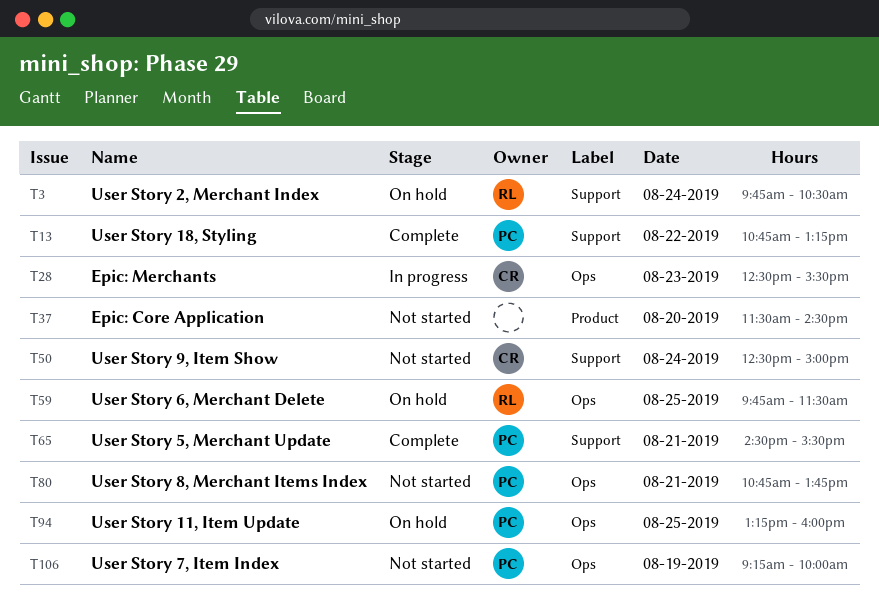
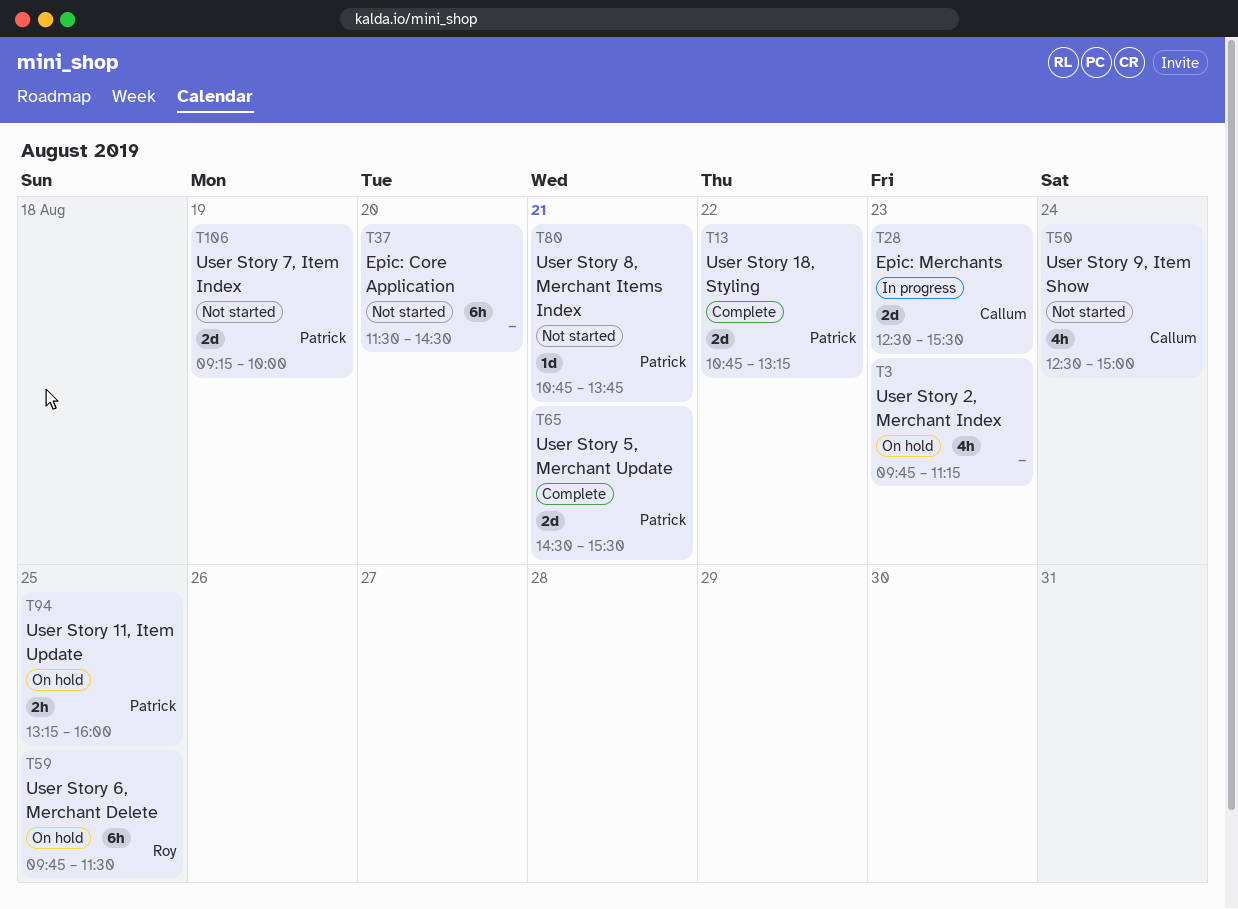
T3, owner: Roy -> none
T3, day: Aug 24 -> Aug 23
T3, ends: 10:30 -> 11:15

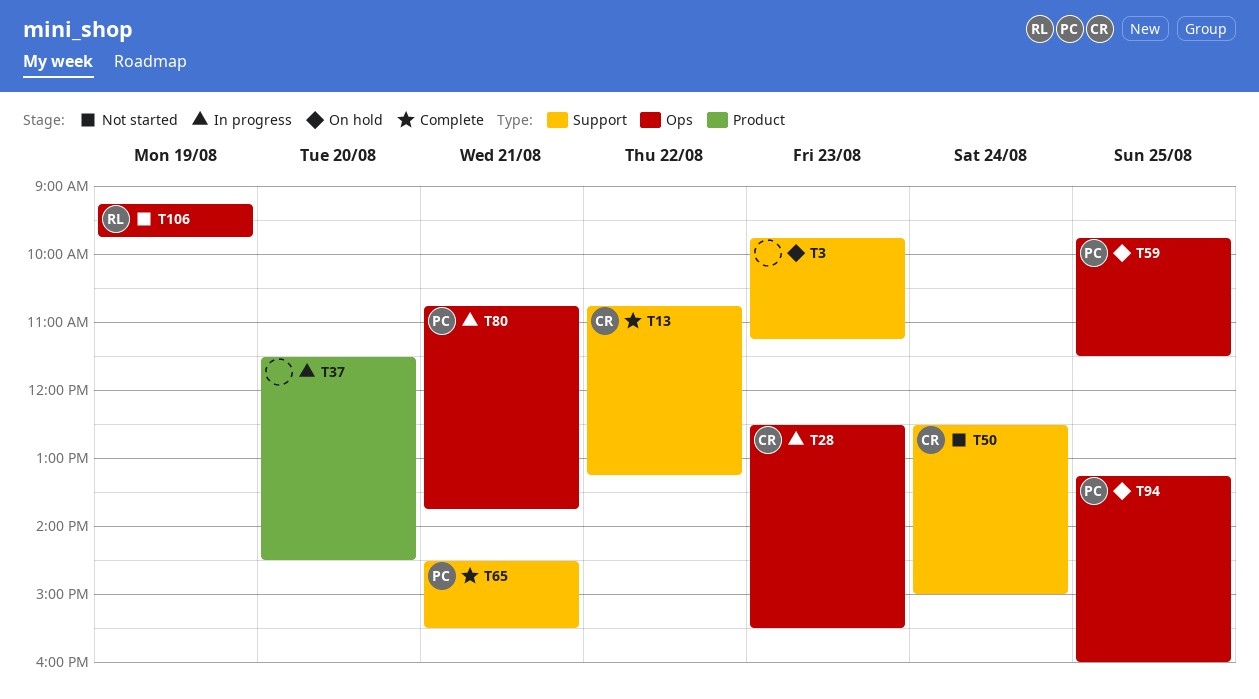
T13, owner: Patrick -> Callum
T37, status: Not started -> In progress
T59, owner: Roy -> Patrick
T80, status: Not started -> In progress
T106, owner: Patrick -> Roy
T106, ends: 10:00 -> 09:45

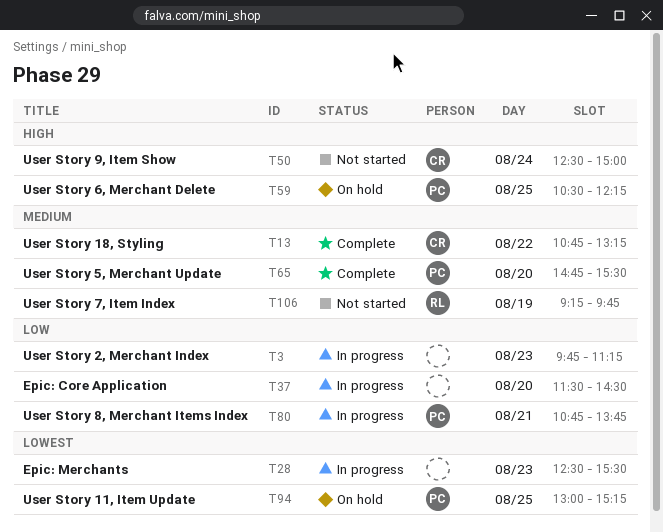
T3, status: On hold -> In progress
T28, owner: CR -> none
T59, begins: 09:45 -> 10:30
T59, ends: 11:30 -> 12:15
T65, day: Aug 21 -> Aug 20
T65, begins: 14:30 -> 14:45
T94, begins: 13:15 -> 13:00
T94, ends: 16:00 -> 15:15

